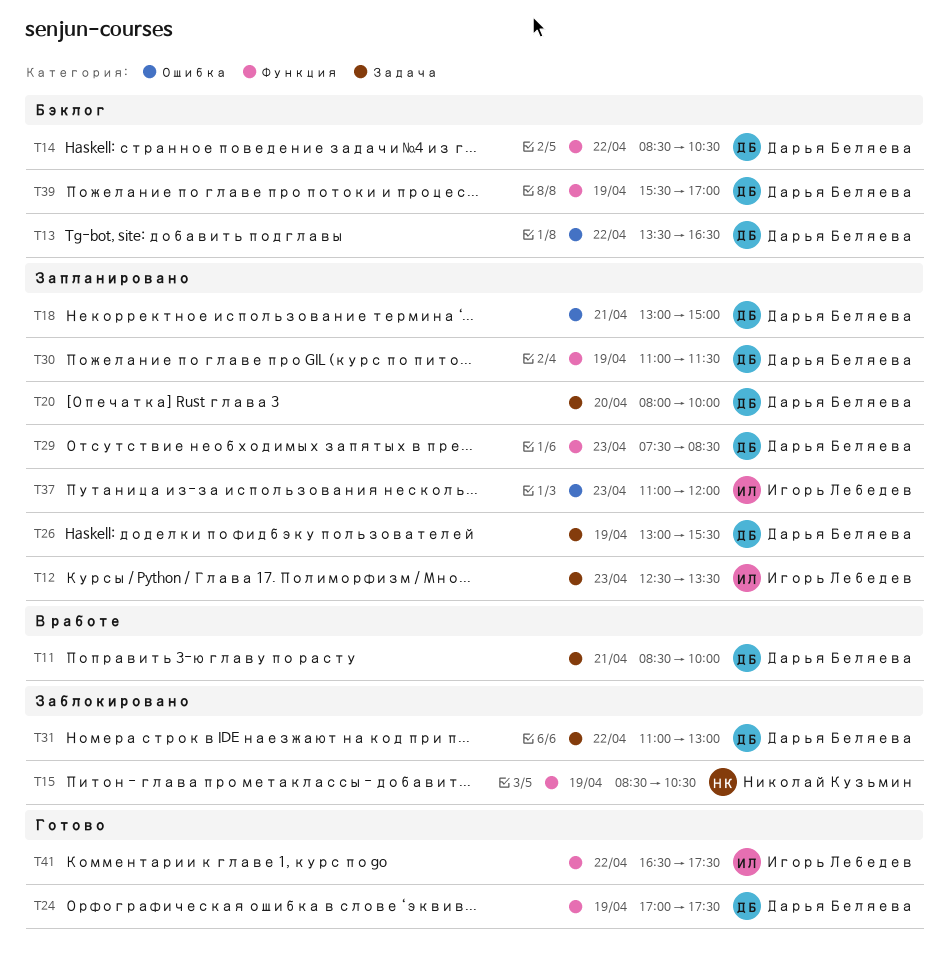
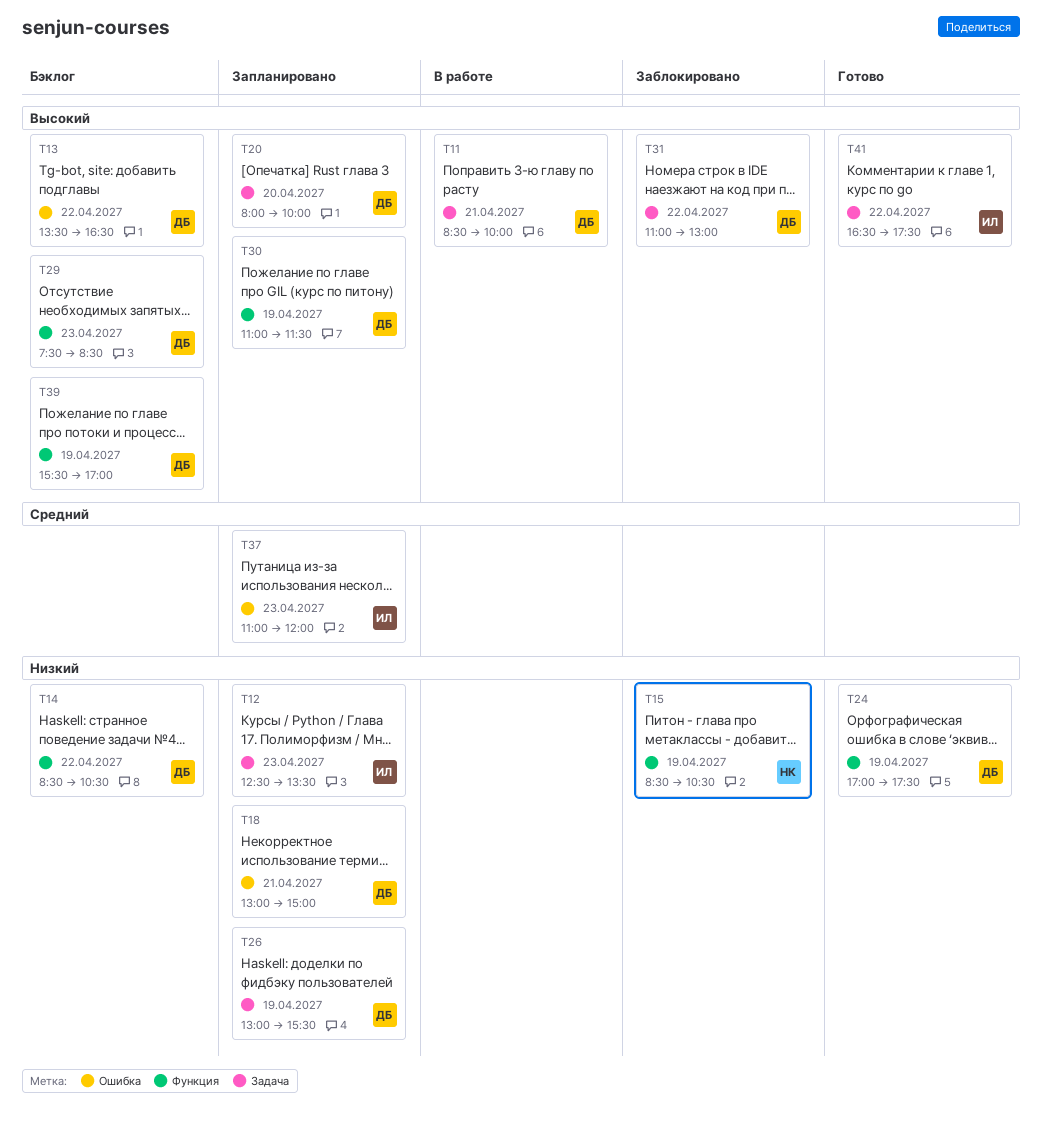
T29, status: Запланировано -> Бэклог
T41, label: Функция -> Задача

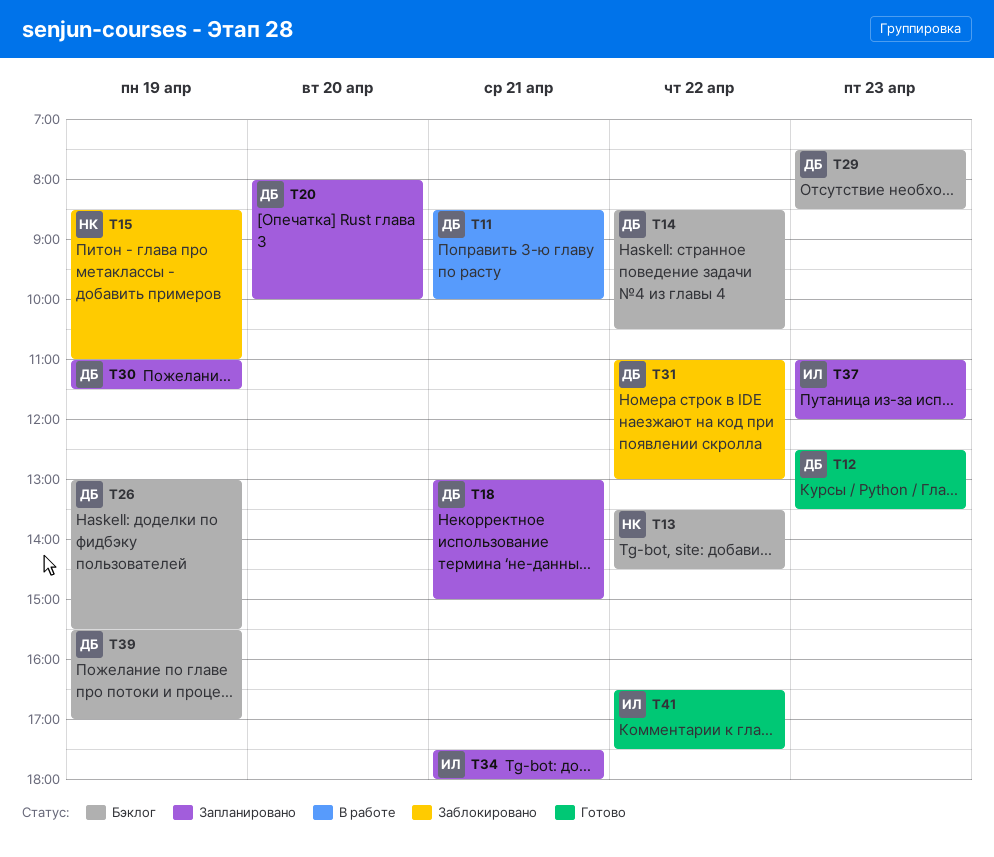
T12, status: Запланировано -> Готово
T12, owner: ИЛ -> ДБ
T13, owner: ДБ -> НК
T13, ends: 16:30 -> 14:30
T15, ends: 10:30 -> 11:00
T24: present -> none
T26, status: Запланировано -> Бэклог
T34: none -> present

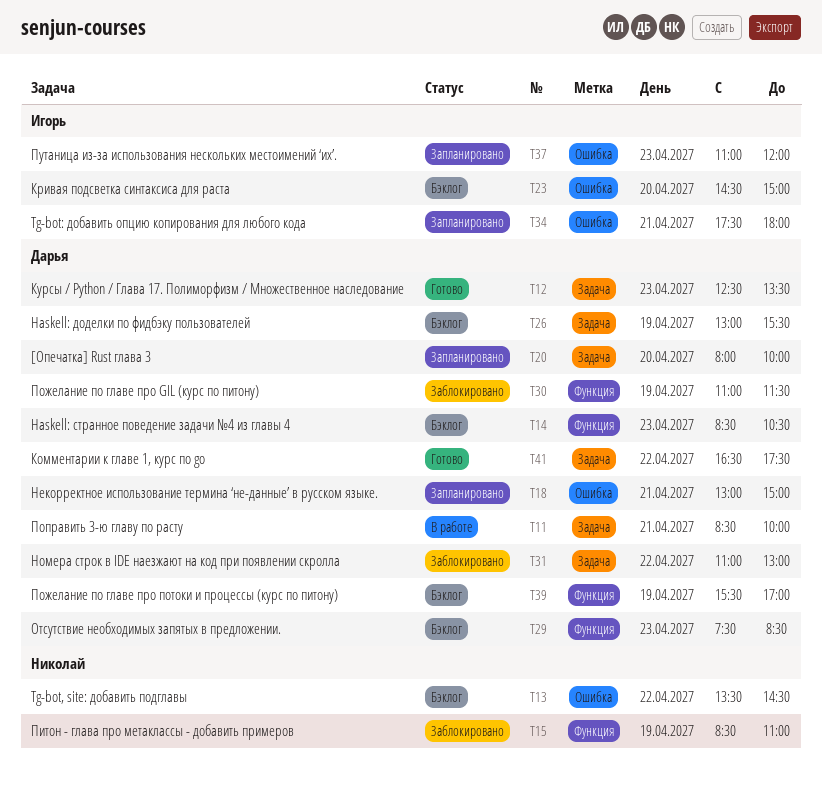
T14, day: Apr 22 -> Apr 23
T23: none -> present
T30, status: Запланировано -> Заблокировано
T41, owner: Игорь -> Дарья

